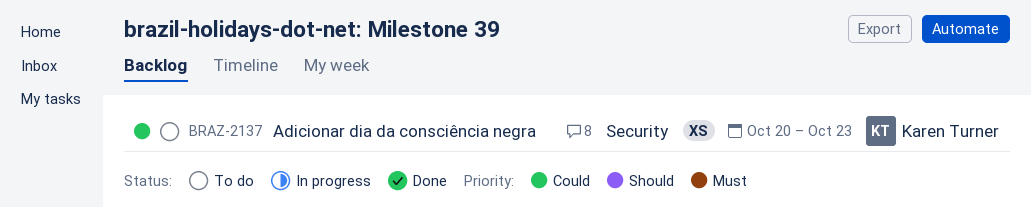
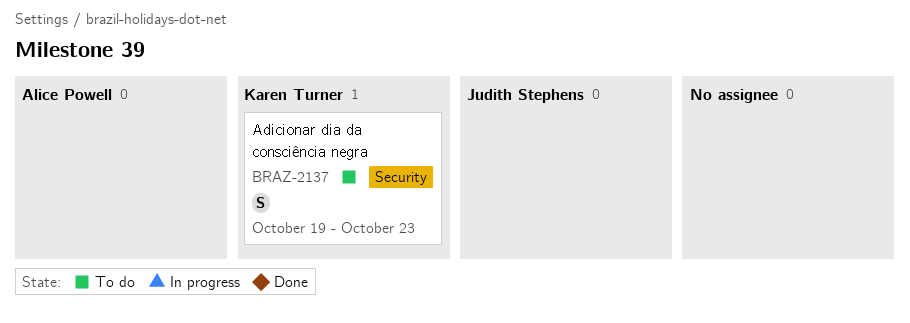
BRAZ-2137, estimate: XS -> S
BRAZ-2137, start: Oct 20 -> Oct 19

